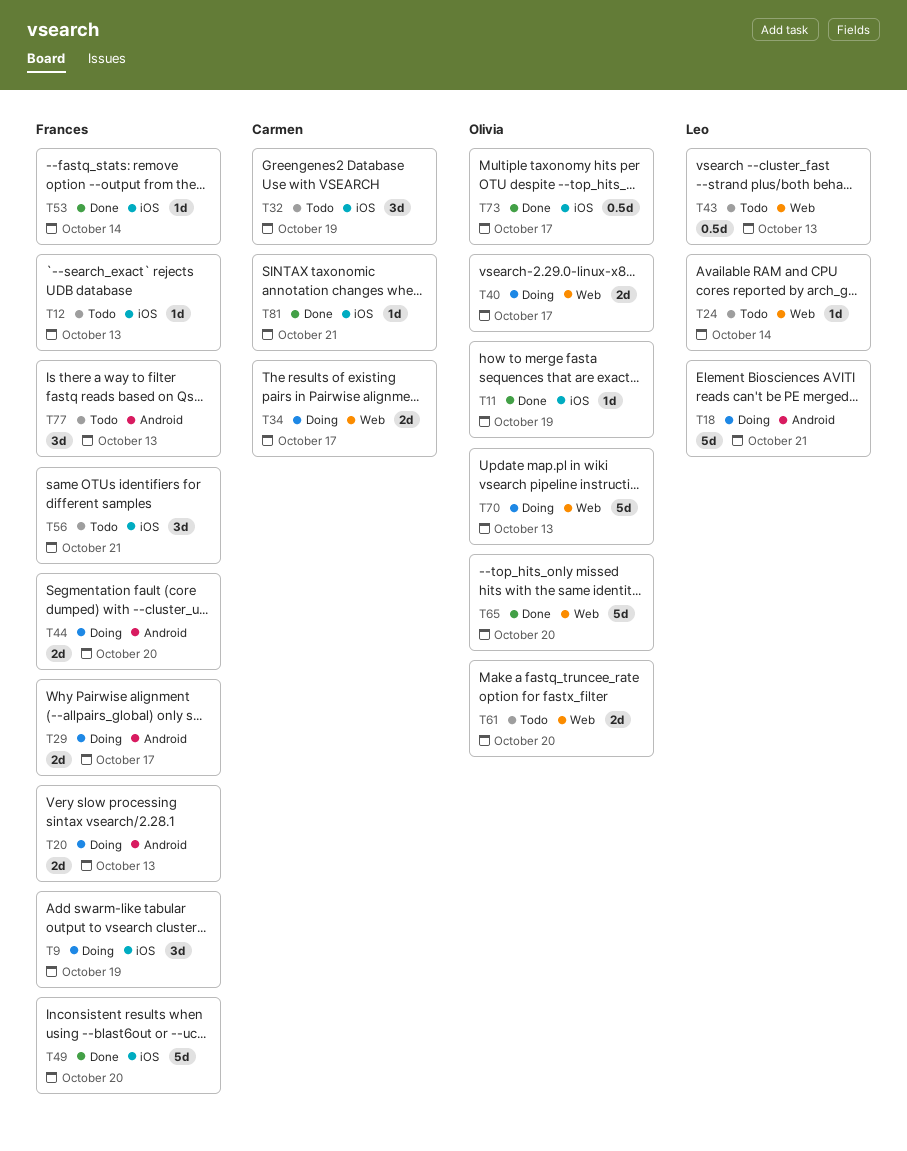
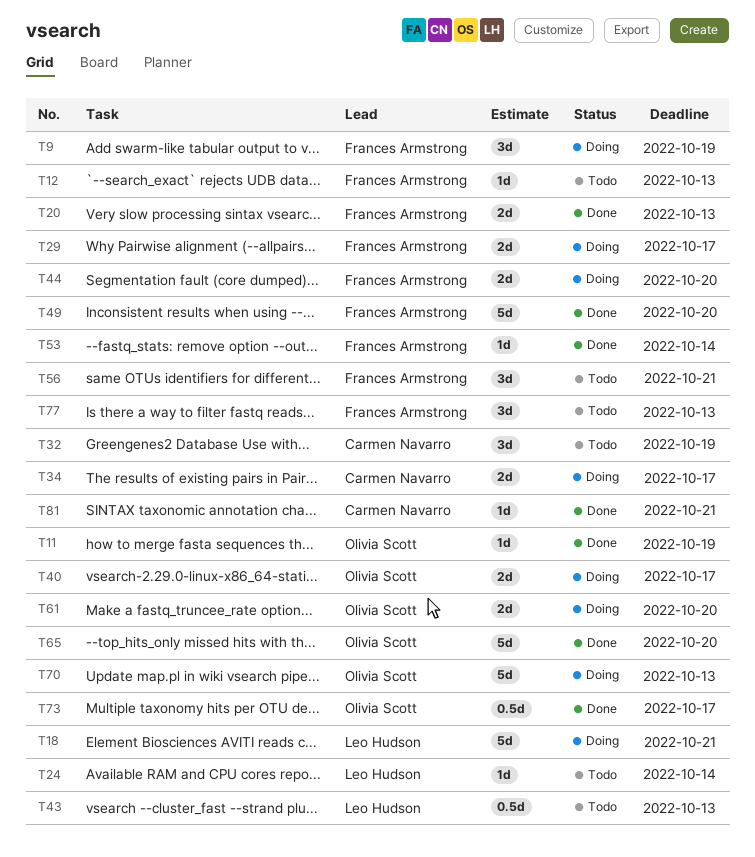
T20, status: Doing -> Done
T61, status: Todo -> Doing

